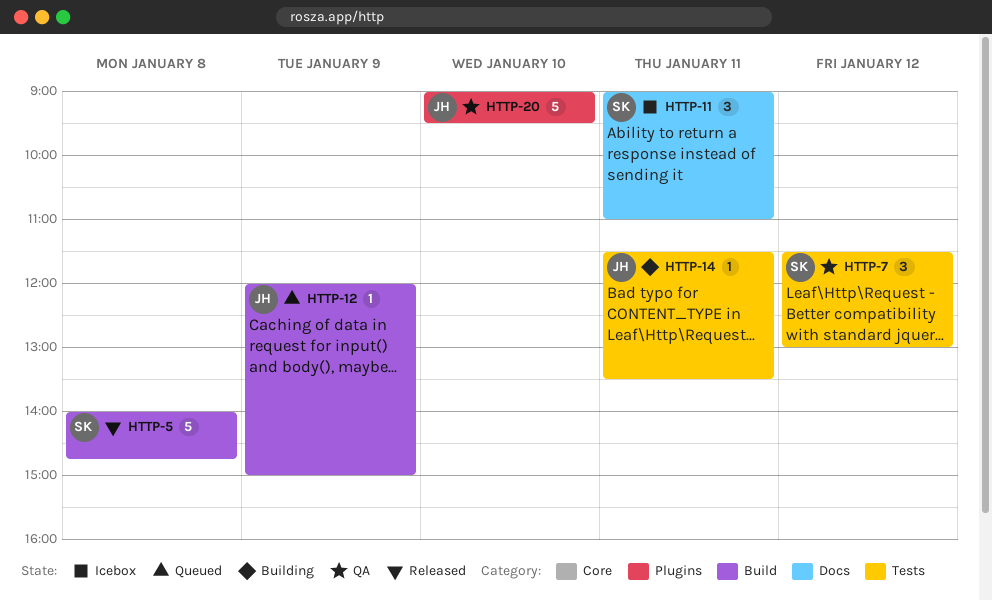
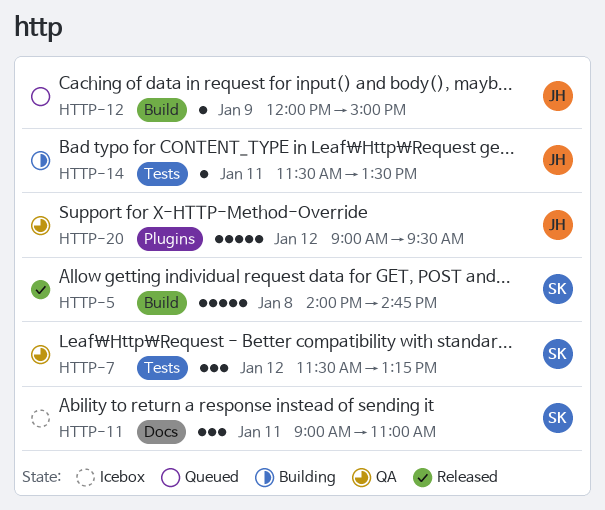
HTTP-7, ends: 13:00 -> 13:15
HTTP-20, day: Jan 10 -> Jan 12

